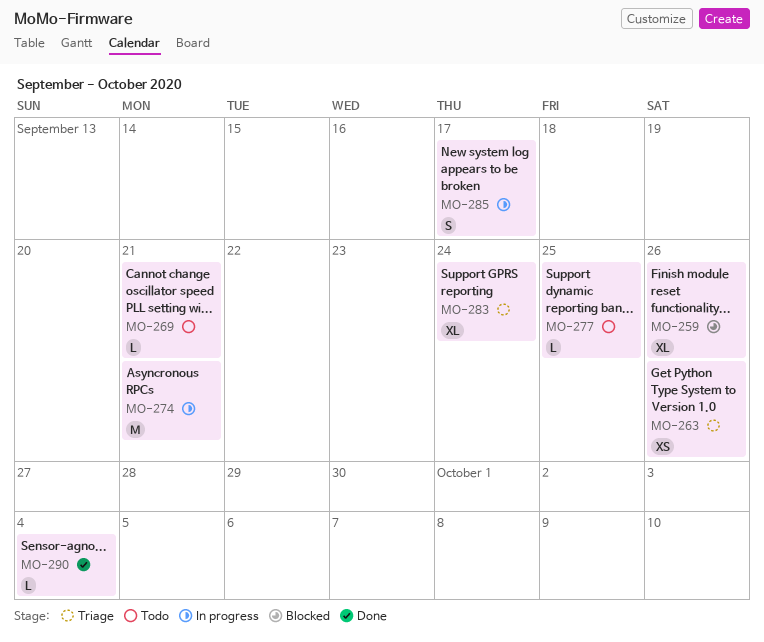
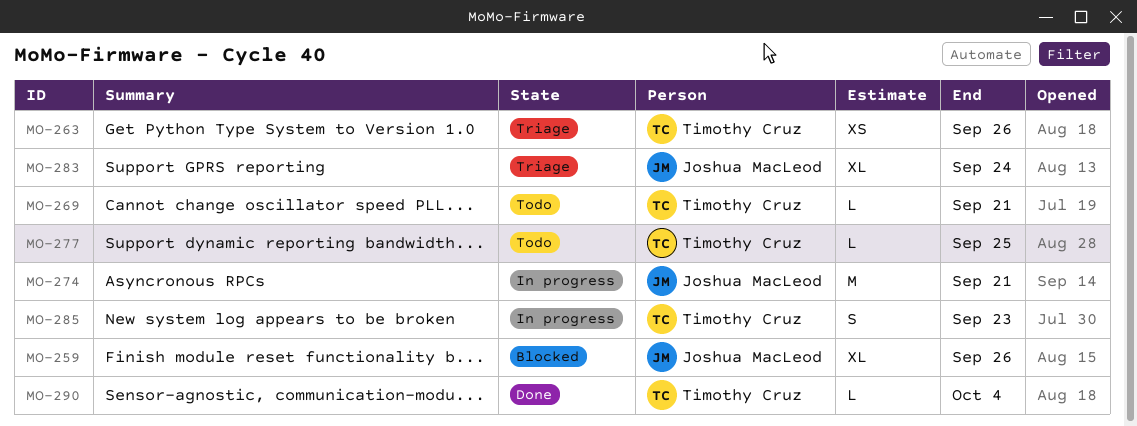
MO-285, due: Sep 17 -> Sep 23

